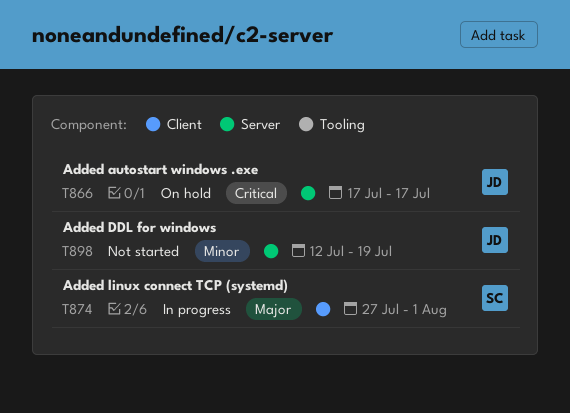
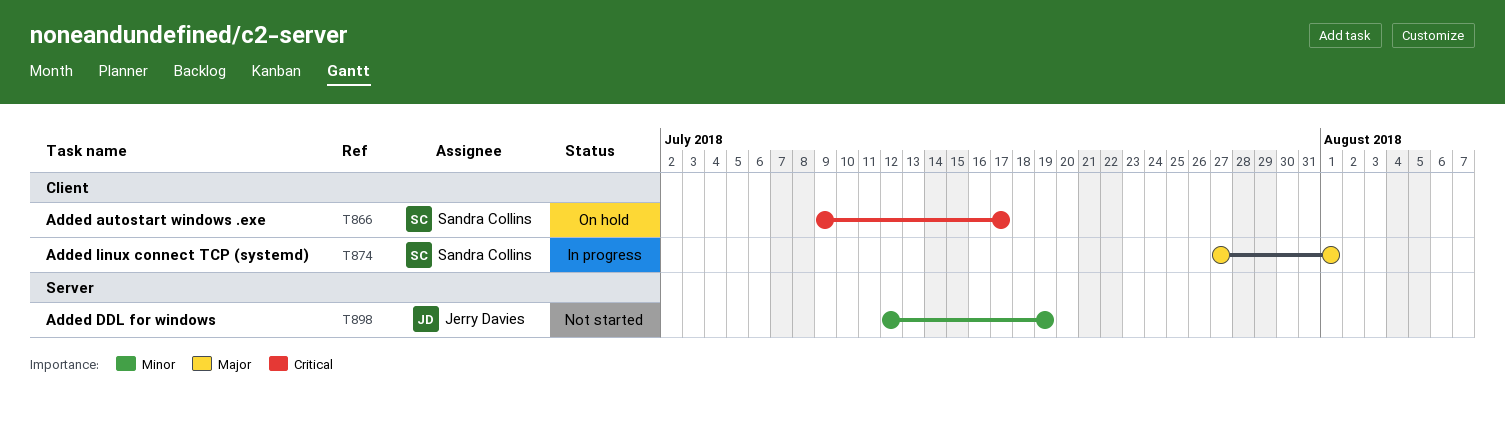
T866, owner: Jerry Davies -> Sandra Collins
T866, label: Server -> Client
T866, start: Jul 17 -> Jul 9

